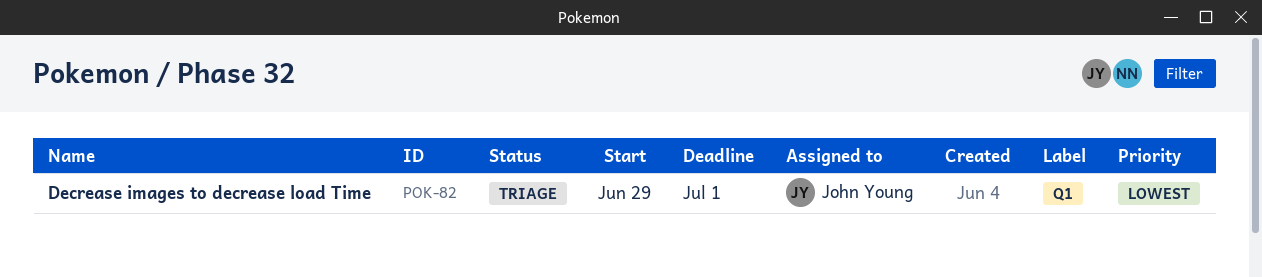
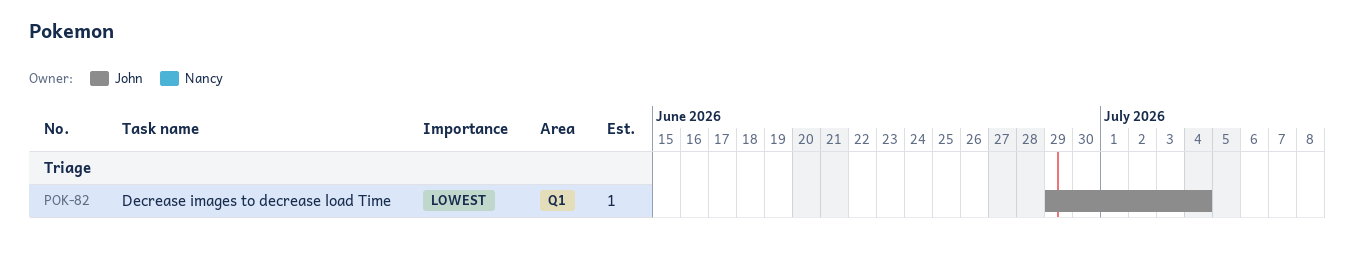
POK-82, due: Jul 1 -> Jul 4

